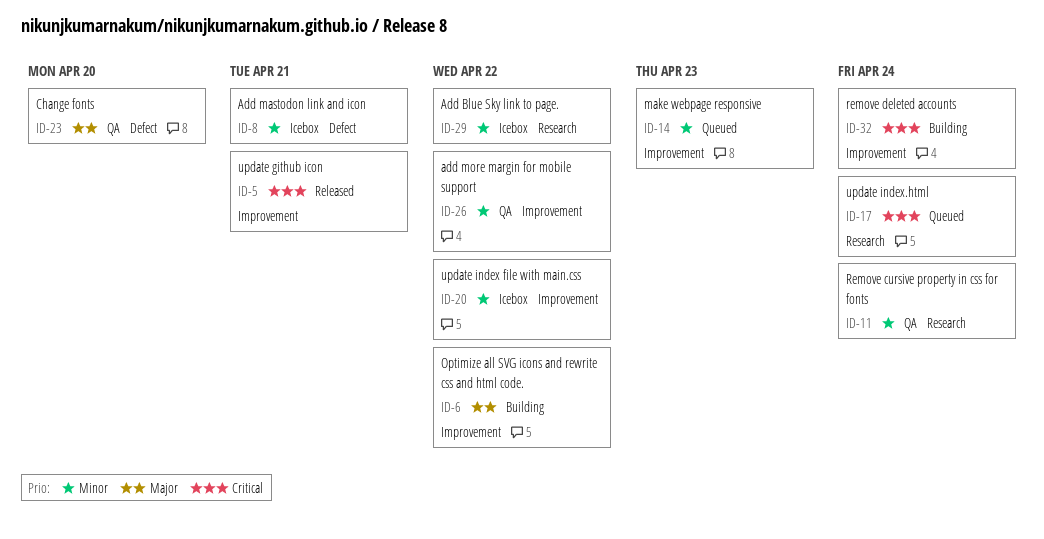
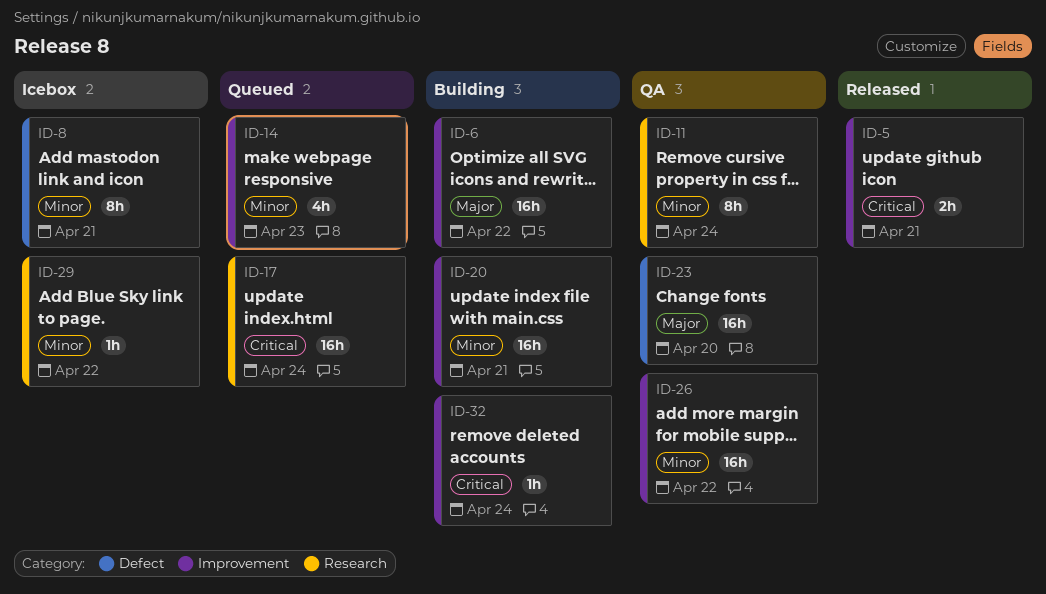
ID-20, status: Icebox -> Building
ID-20, due: Apr 22 -> Apr 21

